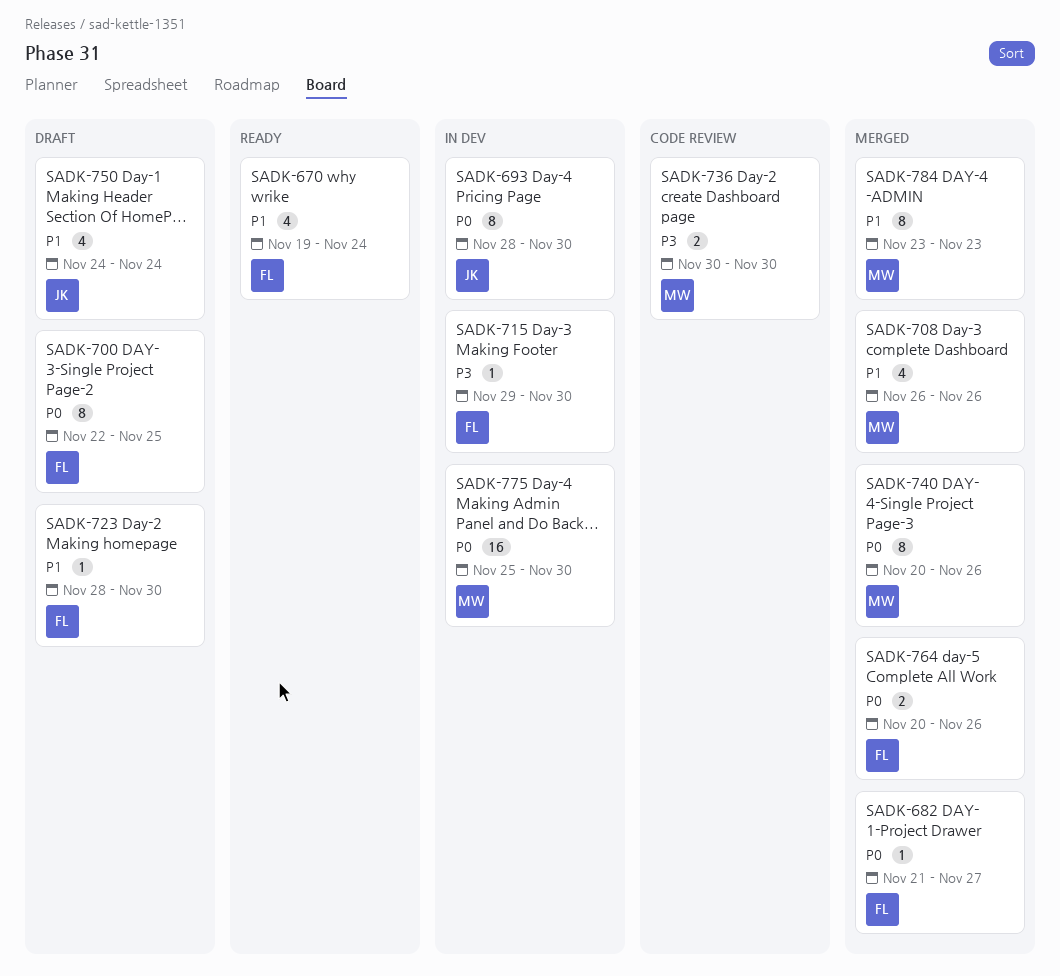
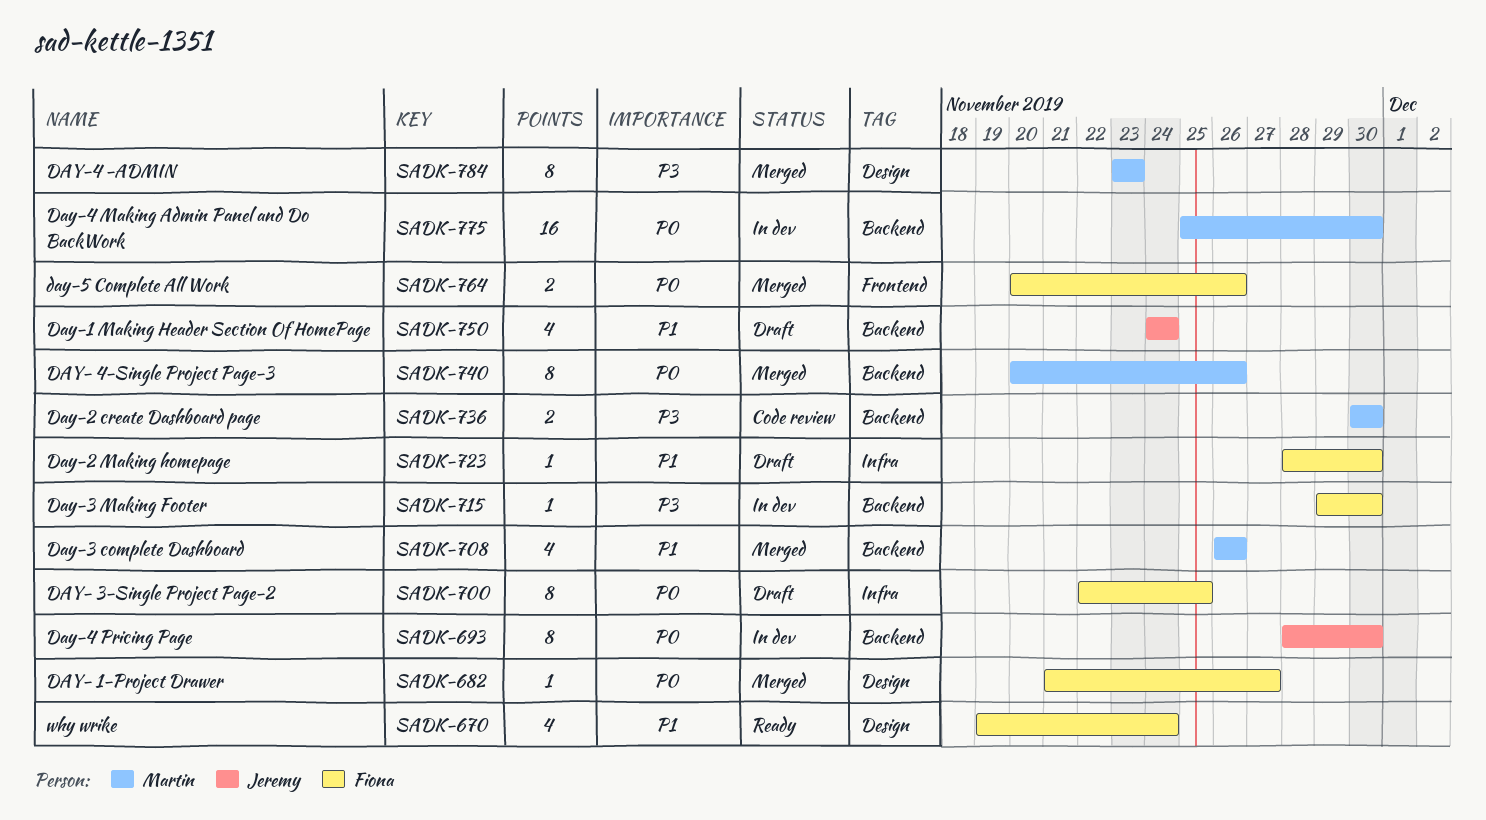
SADK-784, priority: P1 -> P3

